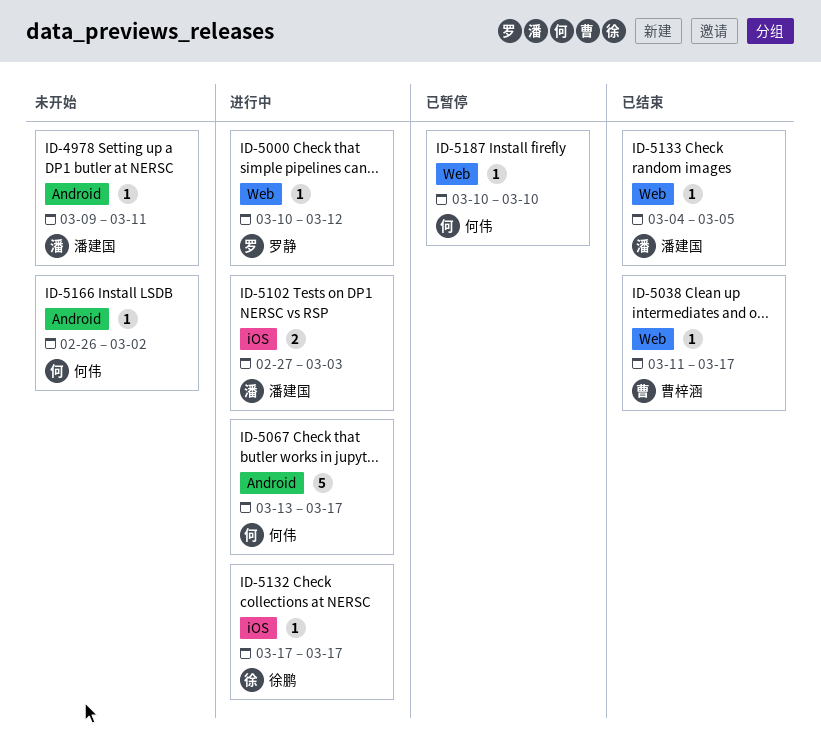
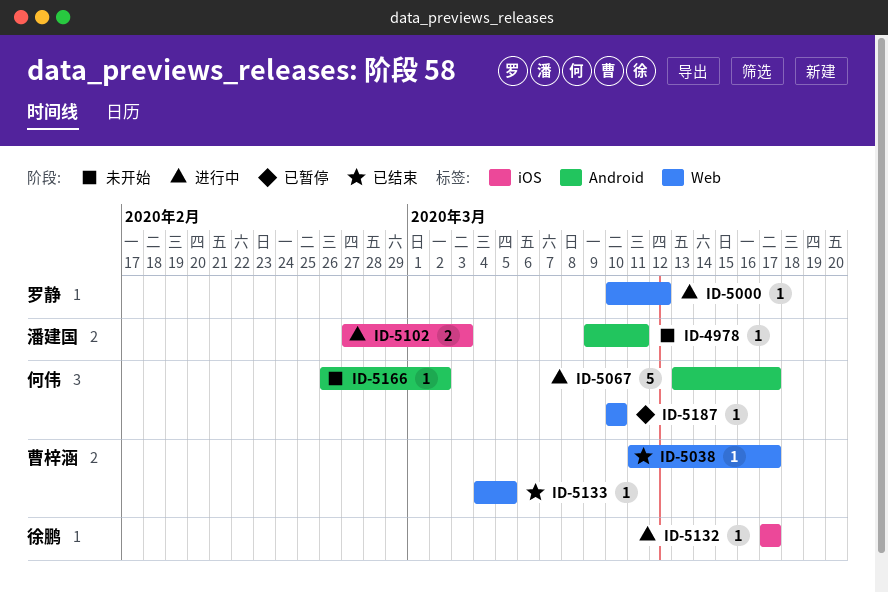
ID-5133, owner: 潘建国 -> 曹梓涵

